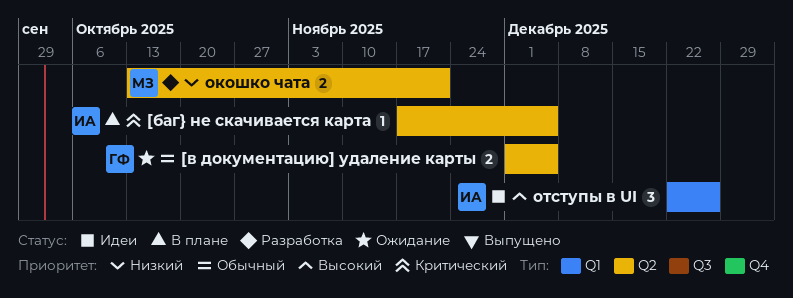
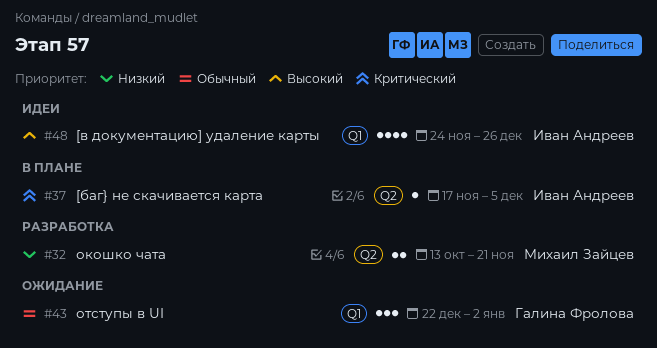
[в документацию] удаление карты, status: Ожидание -> Идеи
[в документацию] удаление карты, owner: Галина Фролова -> Иван Андреев
[в документацию] удаление карты, priority: Обычный -> Высокий
[в документацию] удаление карты, label: Q2 -> Q1
[в документацию] удаление карты, estimate: 2 -> 4
[в документацию] удаление карты, start: Dec 1 -> Nov 24
[в документацию] удаление карты, due: Dec 5 -> Dec 26
отступы в UI, status: Идеи -> Ожидание
отступы в UI, owner: Иван Андреев -> Галина Фролова
отступы в UI, priority: Высокий -> Обычный
отступы в UI, due: Dec 26 -> Jan 2

